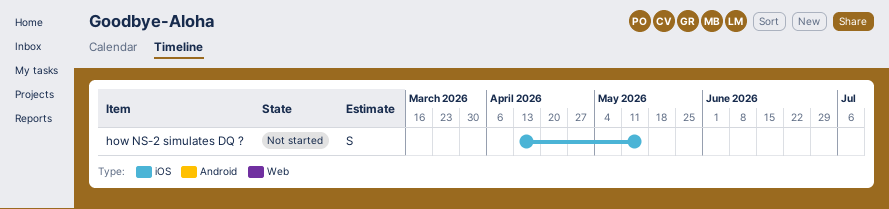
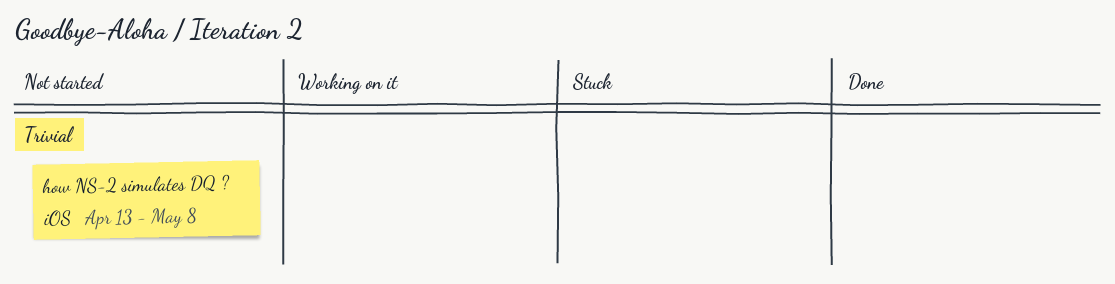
how NS-2 simulates DQ ?, due: May 15 -> May 8

